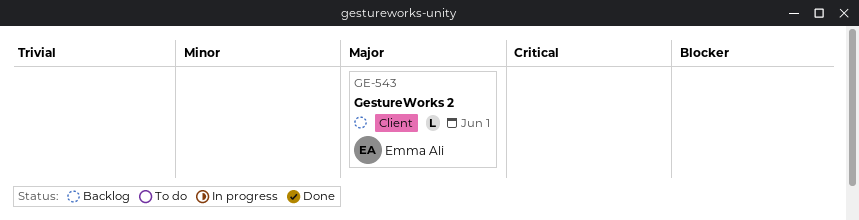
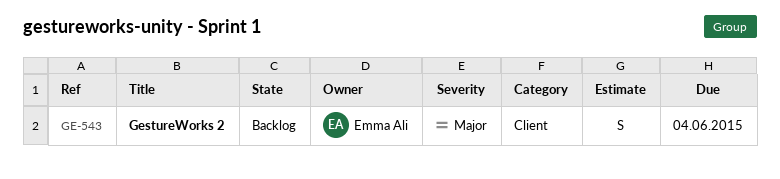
GE-543, estimate: L -> S
GE-543, due: Jun 1 -> Jun 4

